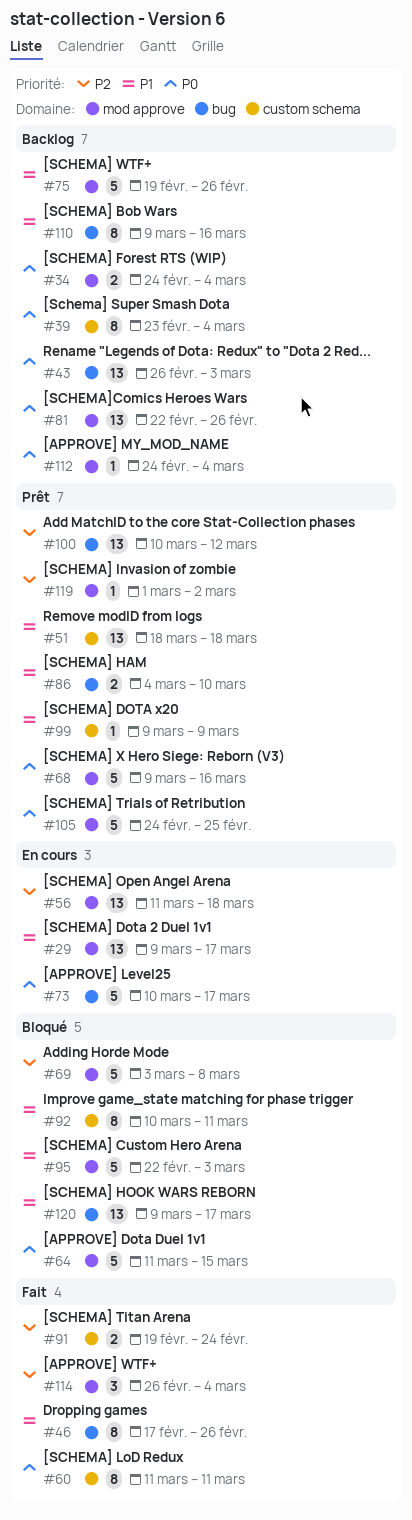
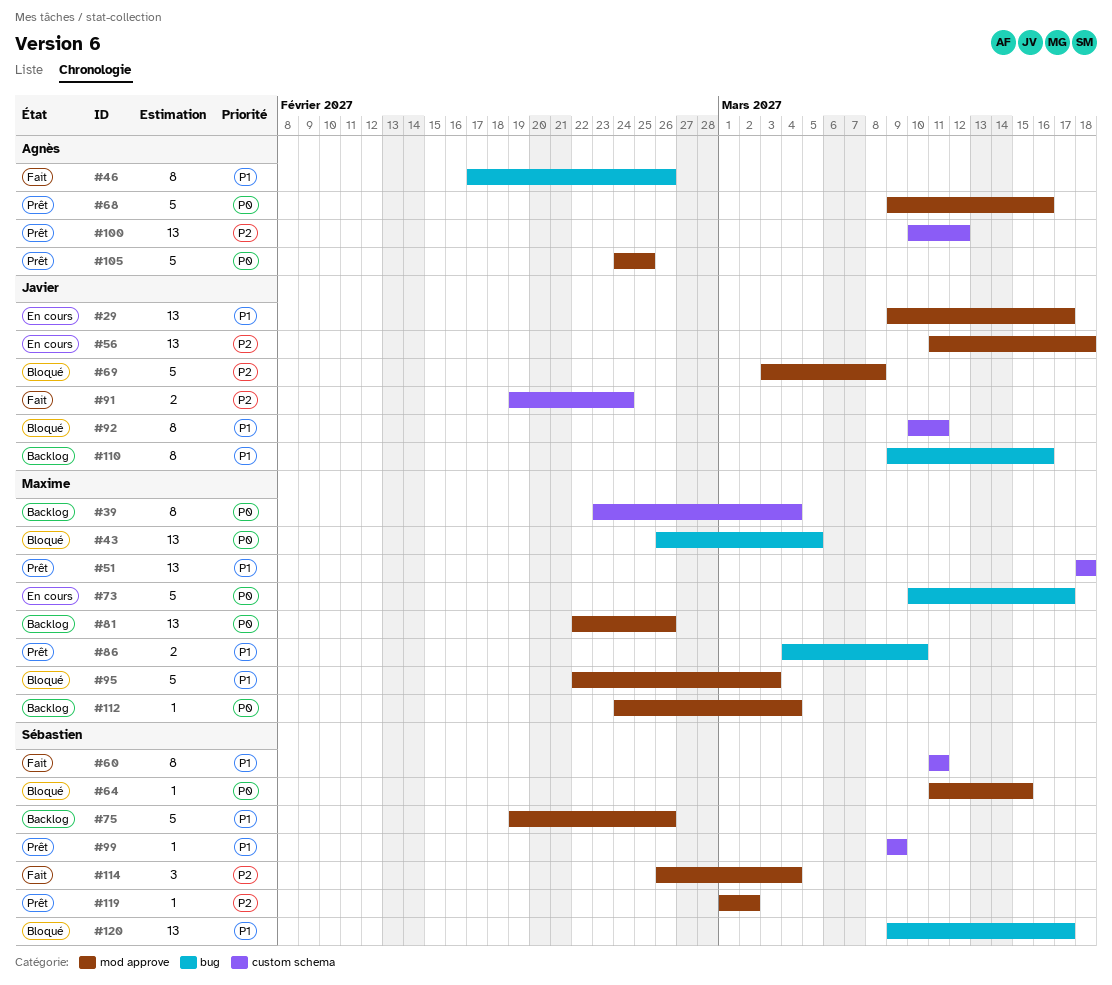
#34: present -> none
#43, status: Backlog -> Bloqué
#43, due: Mar 3 -> Mar 5
#60, priority: P0 -> P1
#64, estimate: 5 -> 1
#100, label: bug -> custom schema

